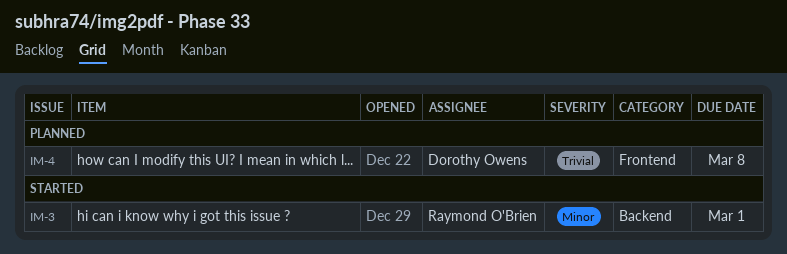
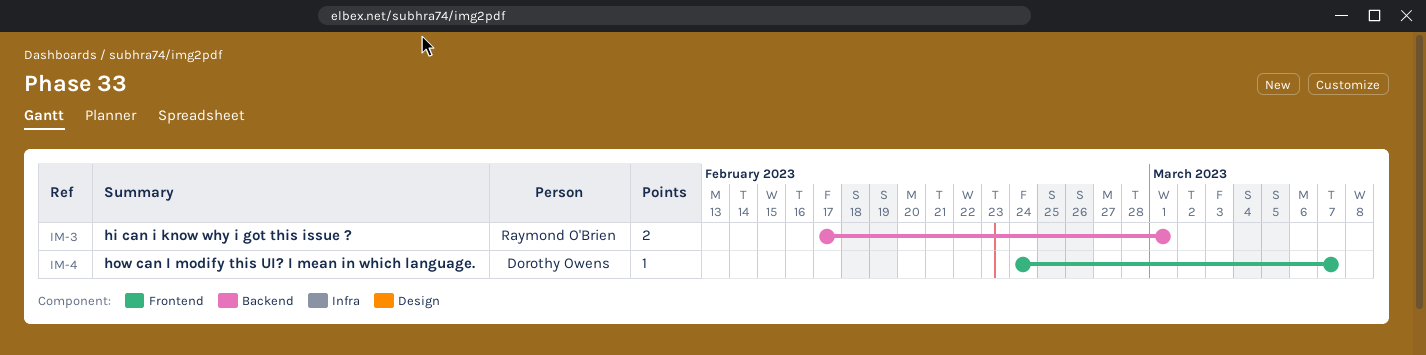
IM-4, due: Mar 8 -> Mar 7

